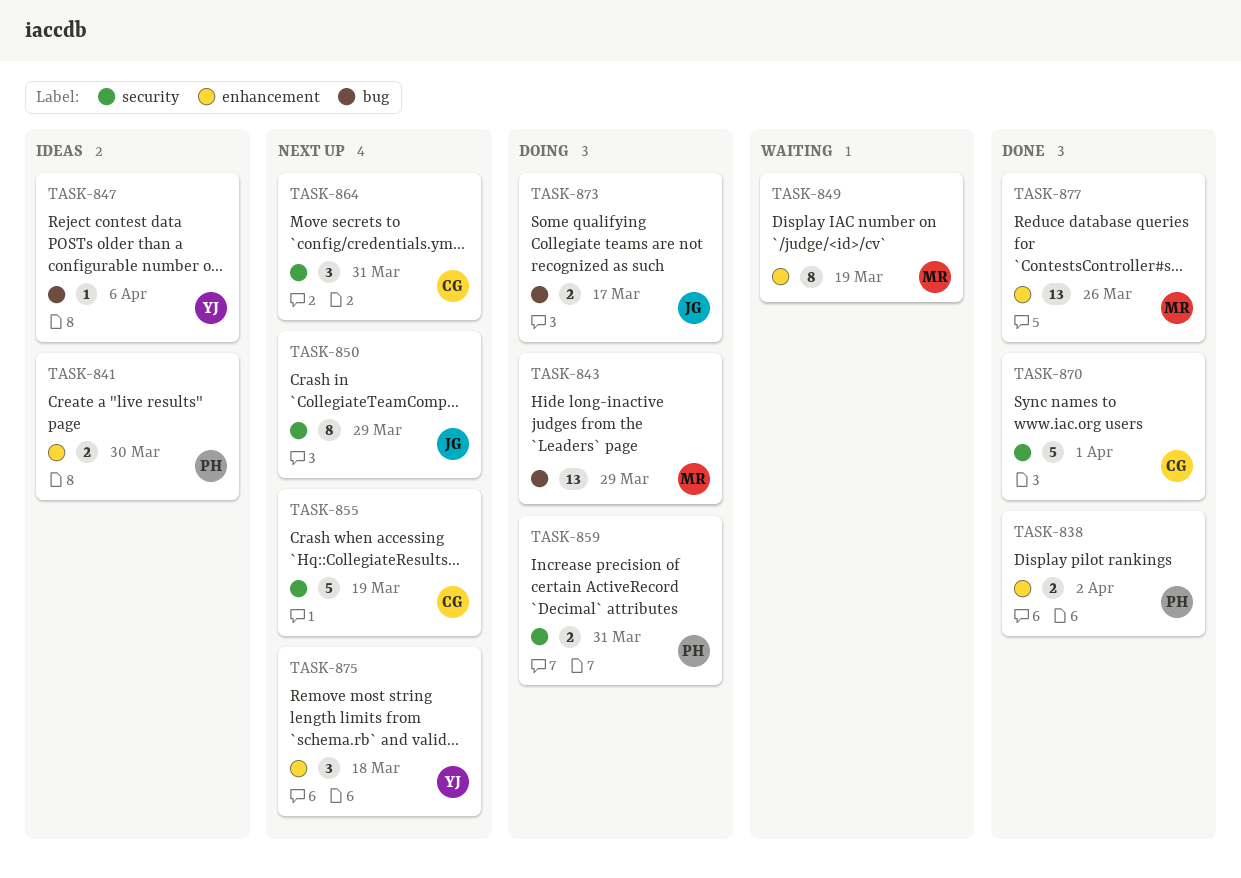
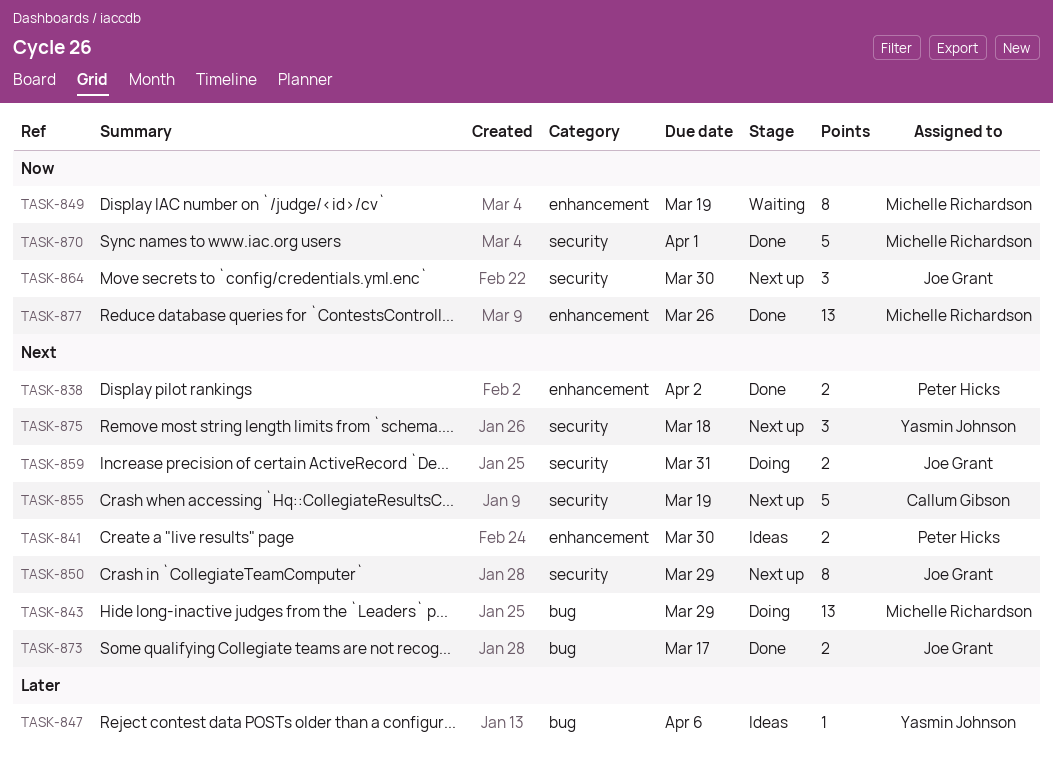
TASK-859, owner: Peter Hicks -> Joe Grant
TASK-864, owner: Callum Gibson -> Joe Grant
TASK-864, due: Mar 31 -> Mar 30
TASK-870, owner: Callum Gibson -> Michelle Richardson
TASK-873, status: Doing -> Done
TASK-875, label: enhancement -> security

